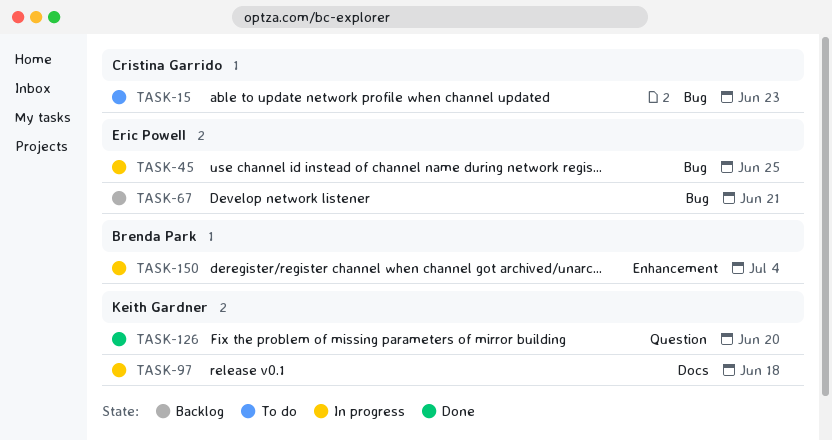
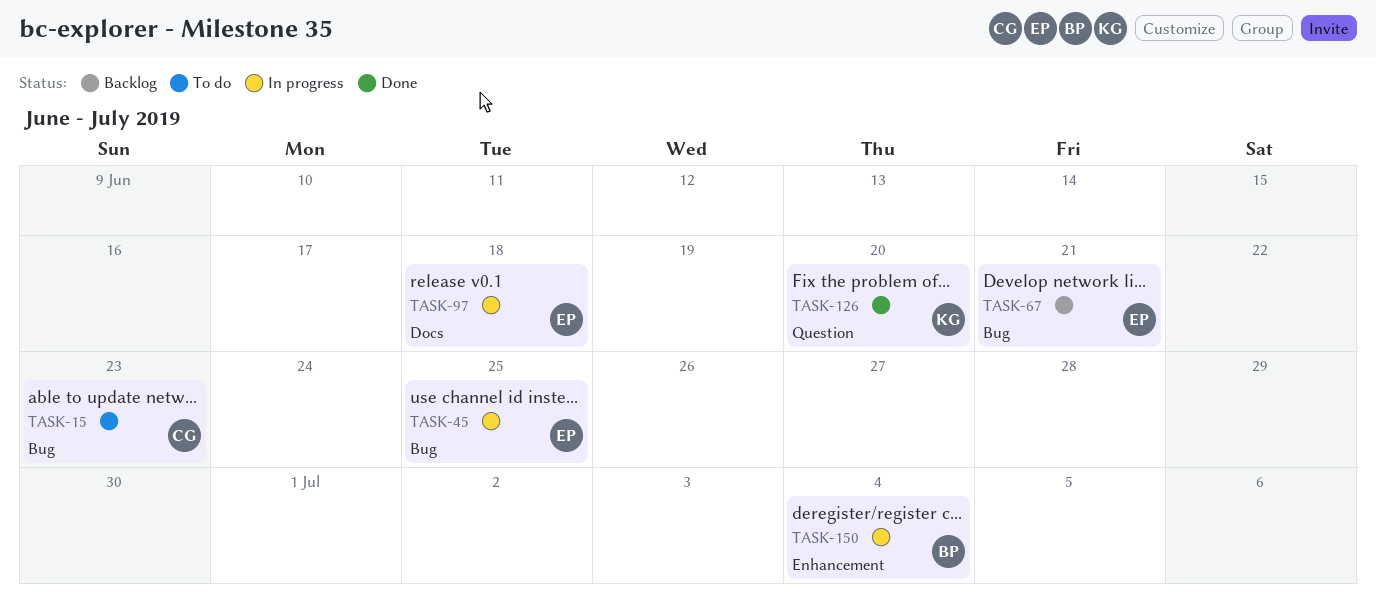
TASK-97, owner: Keith Gardner -> Eric Powell

